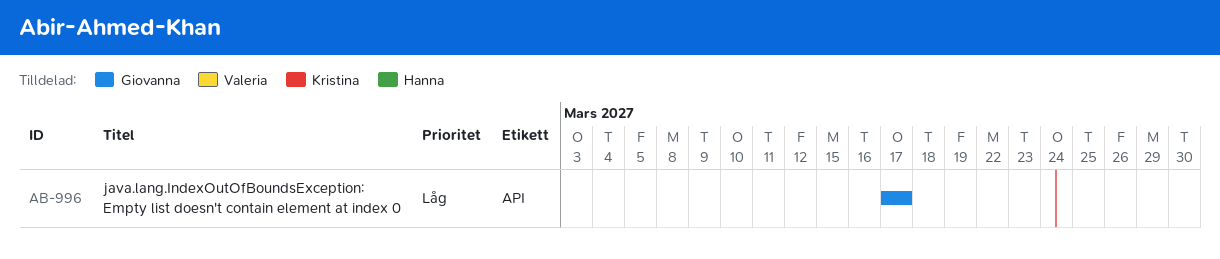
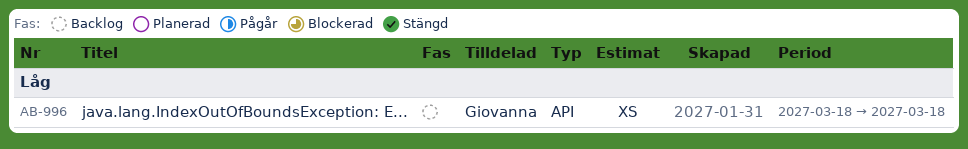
AB-996, start: Mar 17 -> Mar 18
AB-996, due: Mar 17 -> Mar 18

